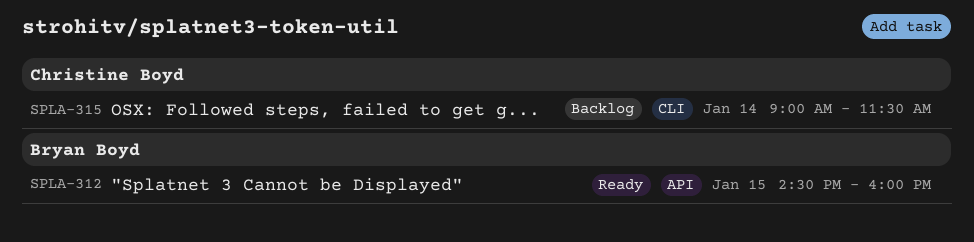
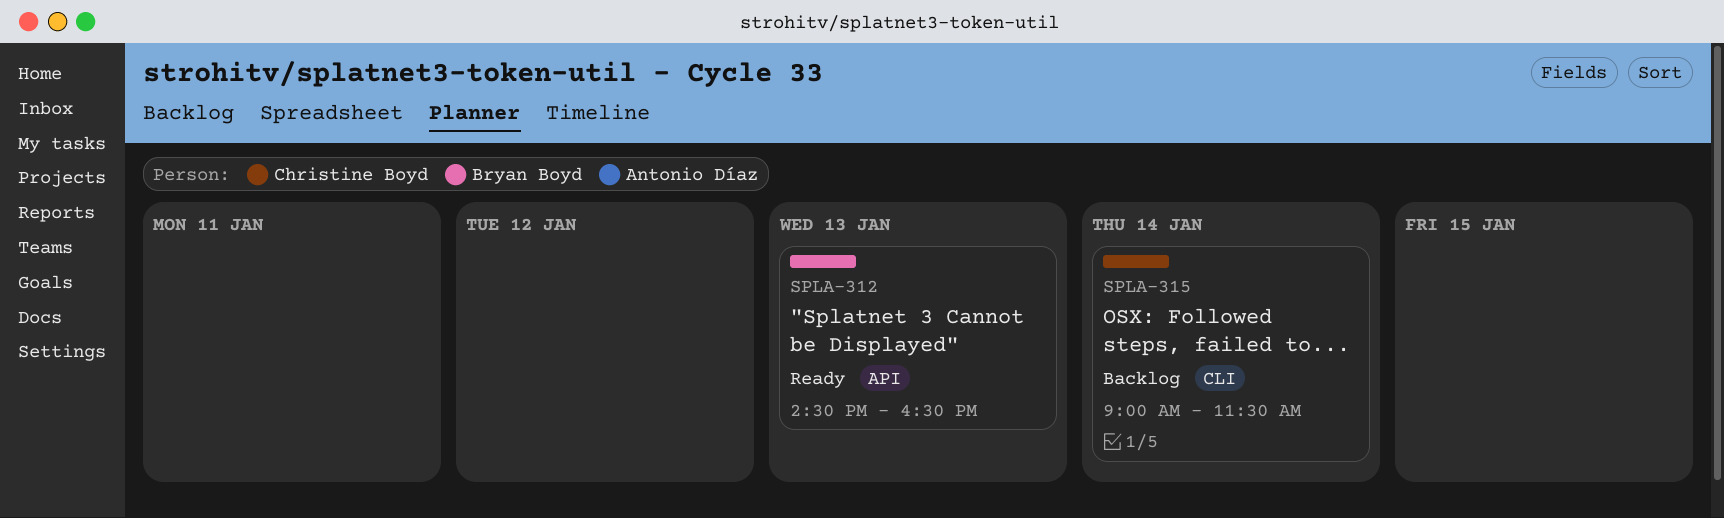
SPLA-312, day: Jan 15 -> Jan 13
SPLA-312, ends: 16:00 -> 16:30

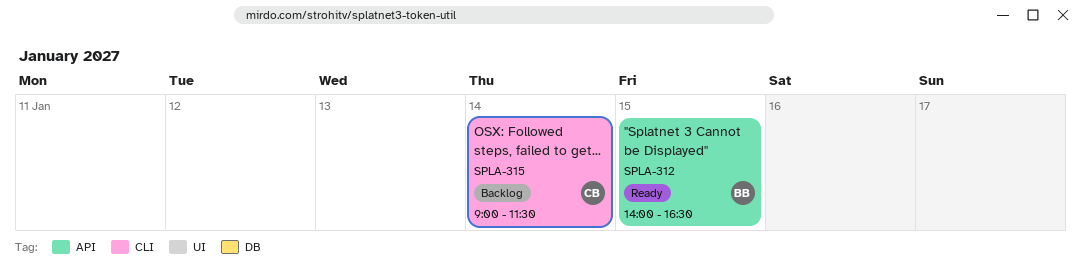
SPLA-312, day: Jan 13 -> Jan 15
SPLA-312, begins: 14:30 -> 14:00

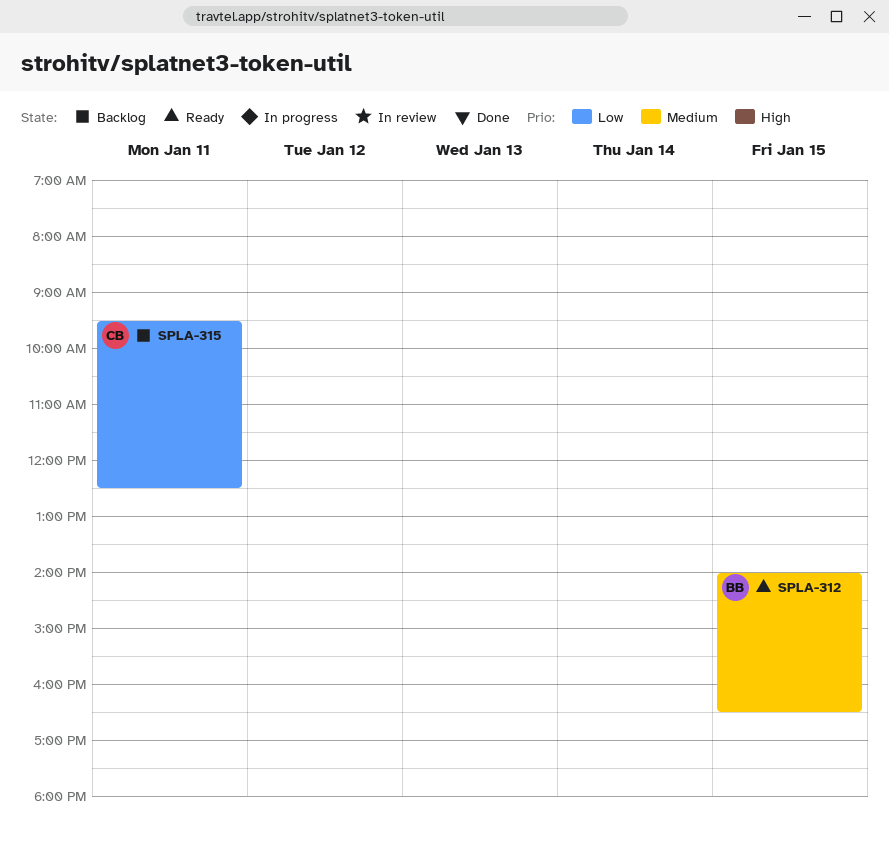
SPLA-315, day: Jan 14 -> Jan 11
SPLA-315, begins: 09:00 -> 09:30
SPLA-315, ends: 11:30 -> 12:30

